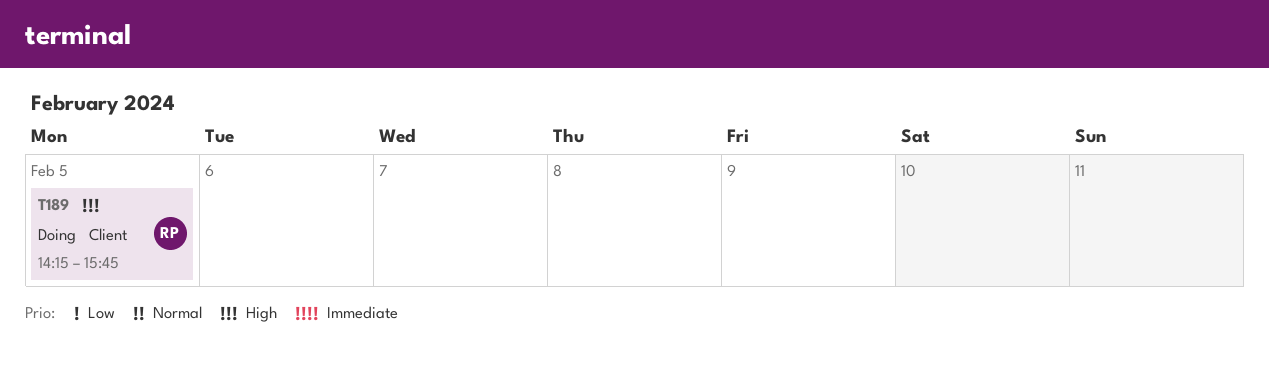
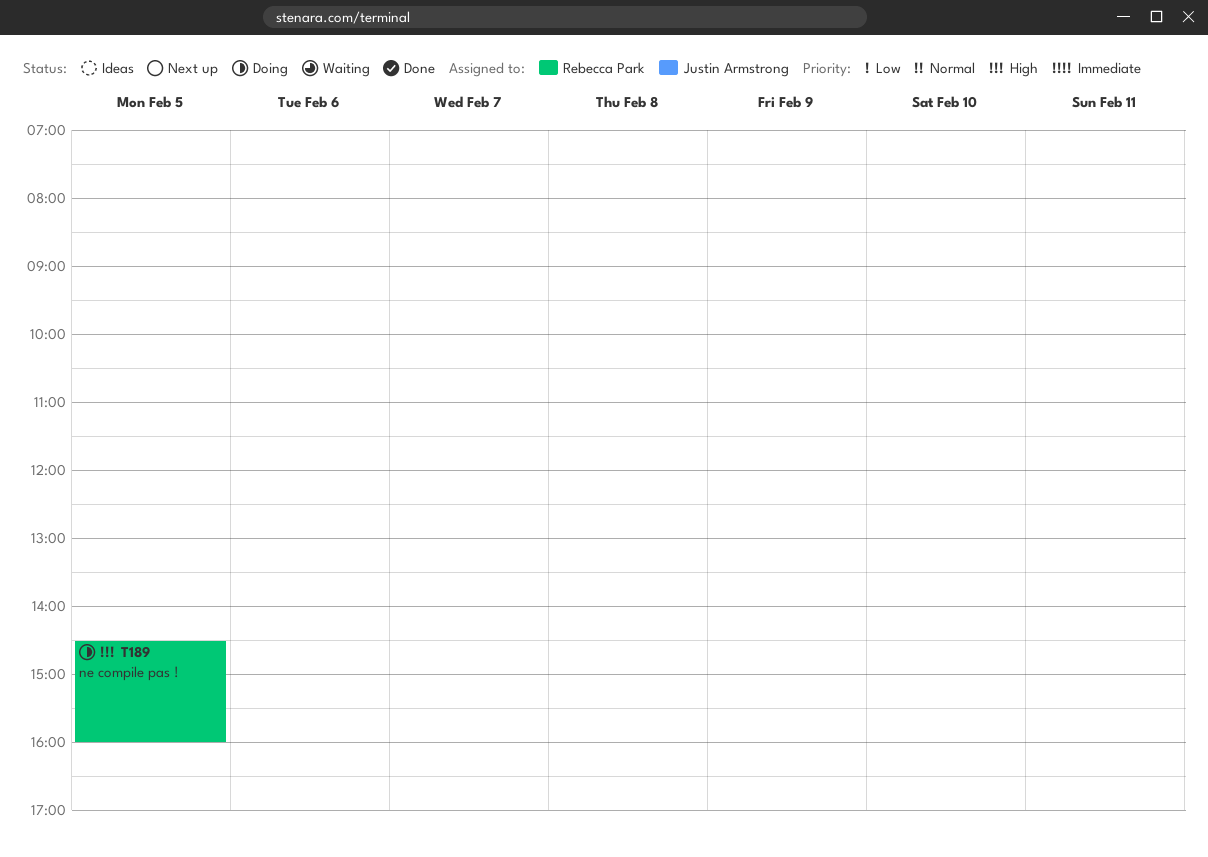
T189, begins: 14:15 -> 14:30
T189, ends: 15:45 -> 16:00

